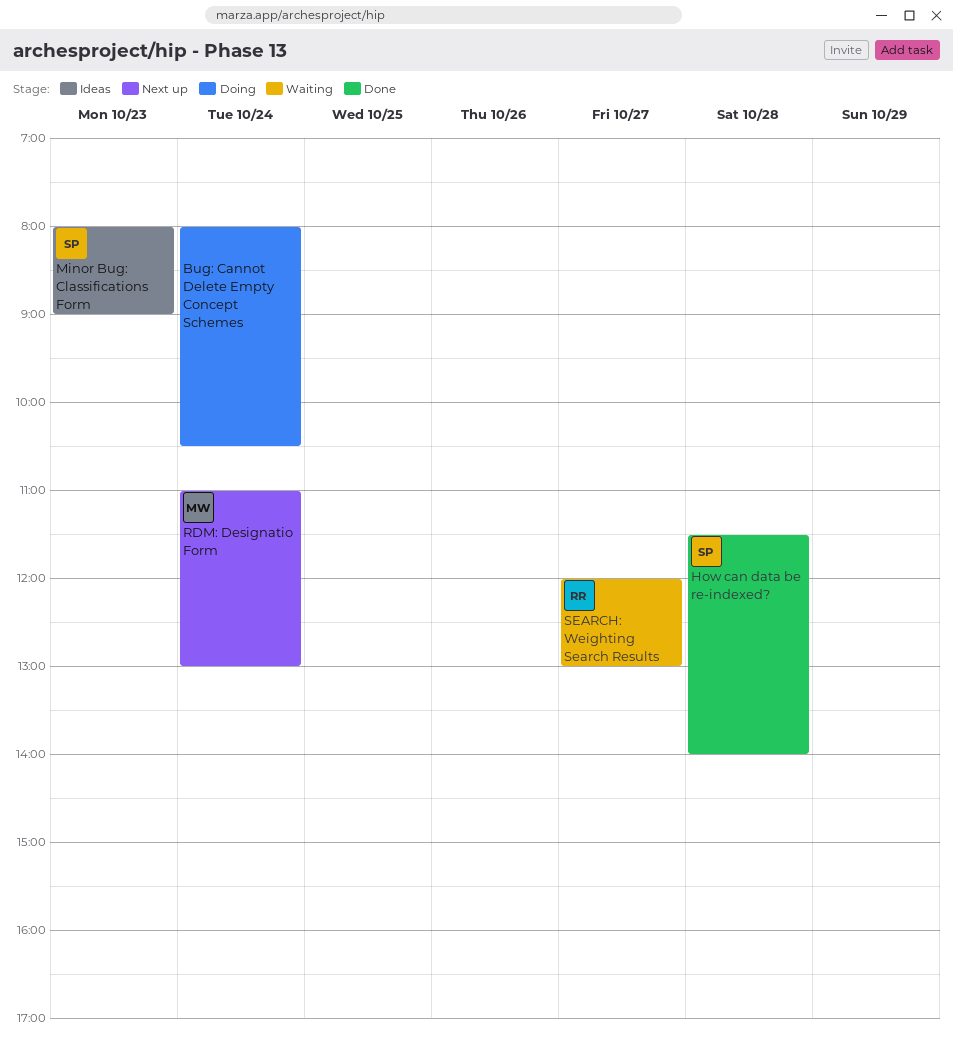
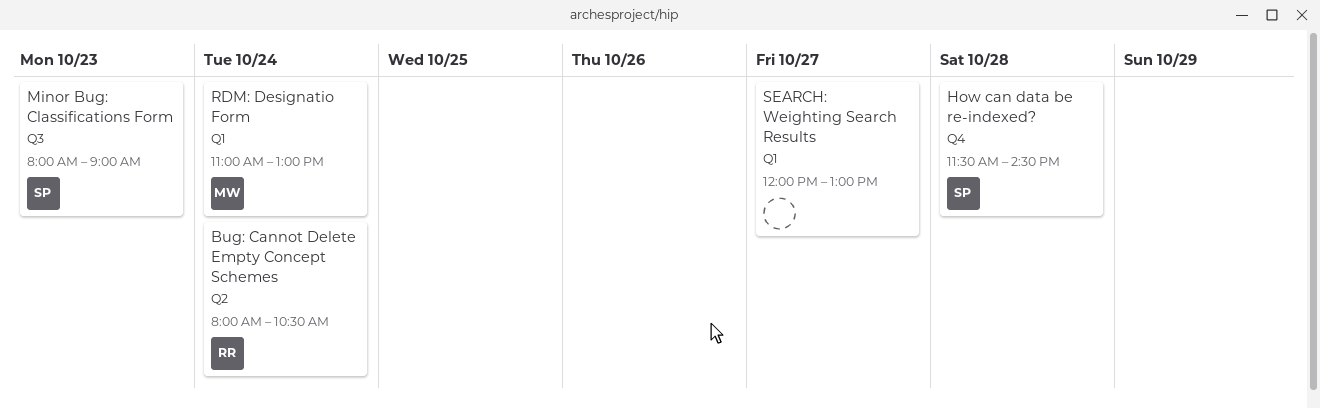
Bug: Cannot Delete Empty Concept Schemes, owner: none -> RR
How can data be re-indexed?, ends: 14:00 -> 14:30
SEARCH: Weighting Search Results, owner: RR -> none

